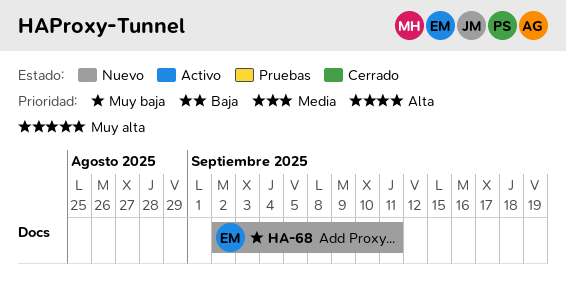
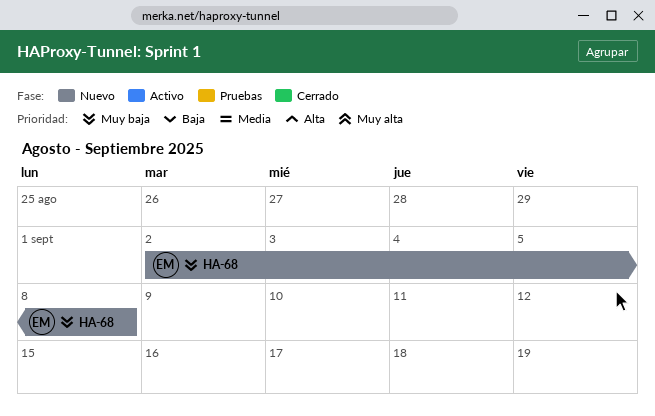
HA-68, due: Sep 11 -> Sep 8

